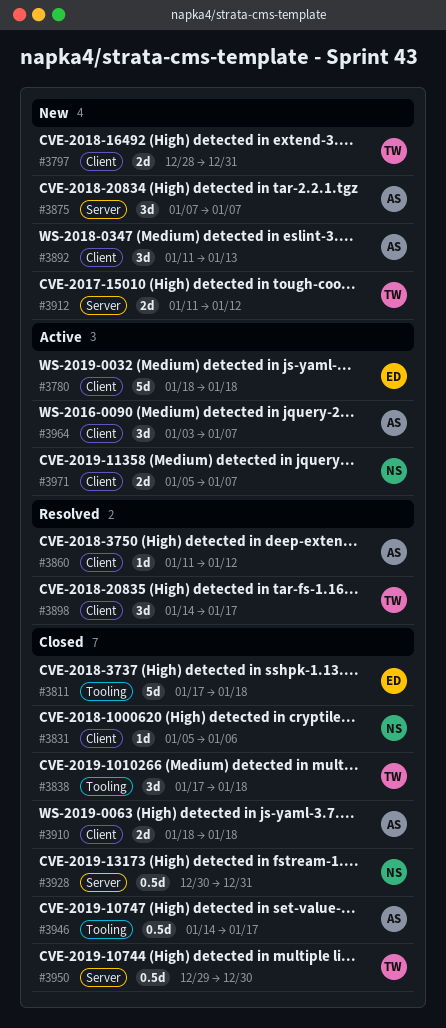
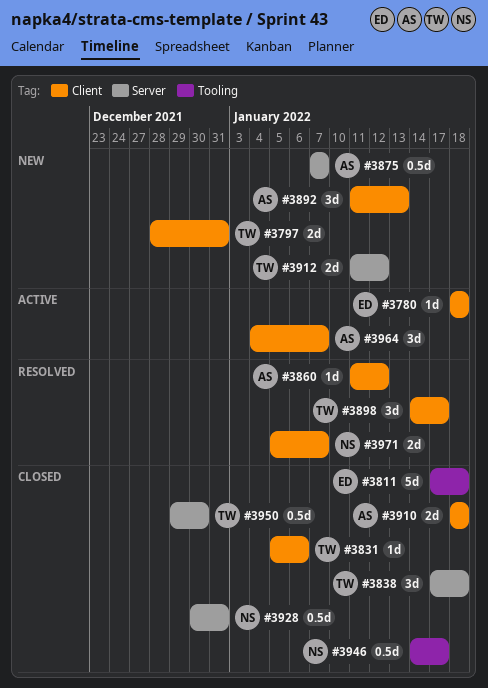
#3780, estimate: 5d -> 1d
#3831, owner: NS -> TW
#3838, label: Tooling -> Server
#3875, estimate: 3d -> 0.5d
#3946, owner: AS -> NS
#3964, start: Jan 3 -> Jan 4
#3971, status: Active -> Resolved

